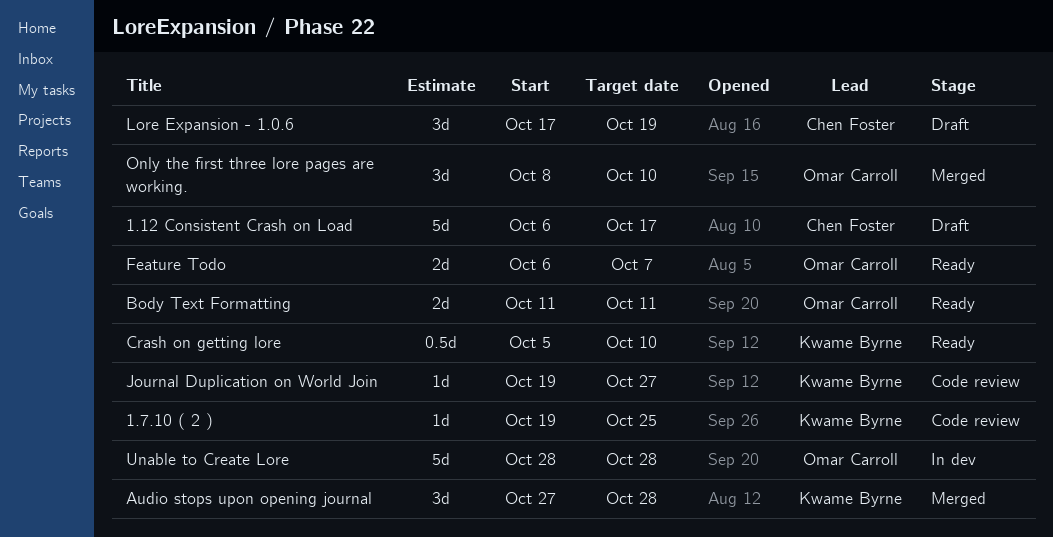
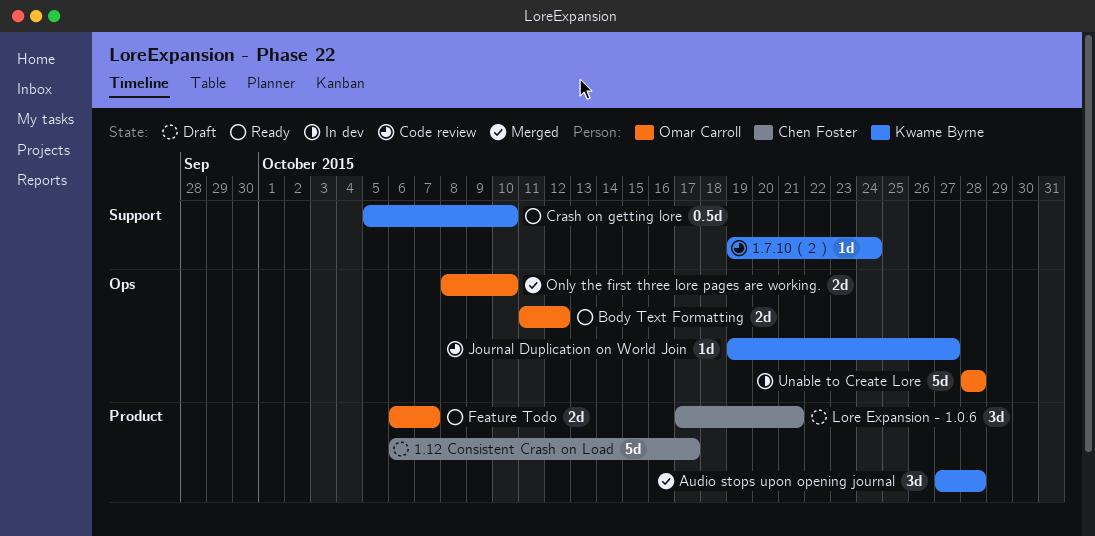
1.7.10 ( 2 ), due: Oct 25 -> Oct 24
Body Text Formatting, due: Oct 11 -> Oct 12
Lore Expansion - 1.0.6, due: Oct 19 -> Oct 21
Only the first three lore pages are working., estimate: 3d -> 2d

